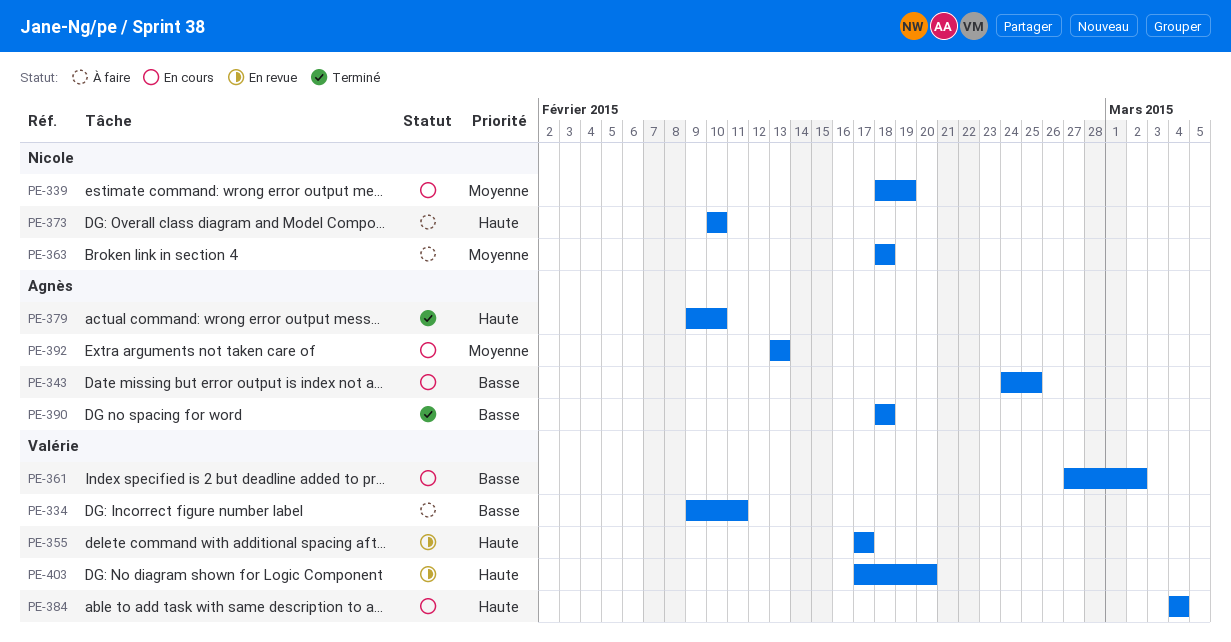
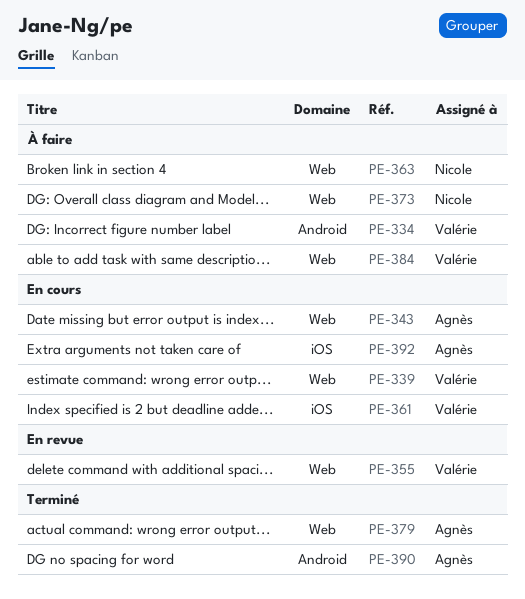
PE-339, owner: Nicole -> Valérie
PE-384, status: En cours -> À faire
PE-403: present -> none

